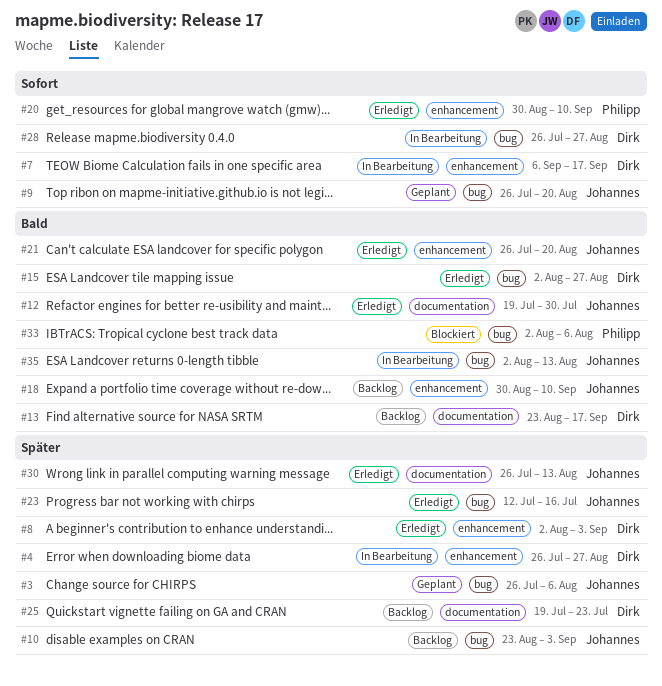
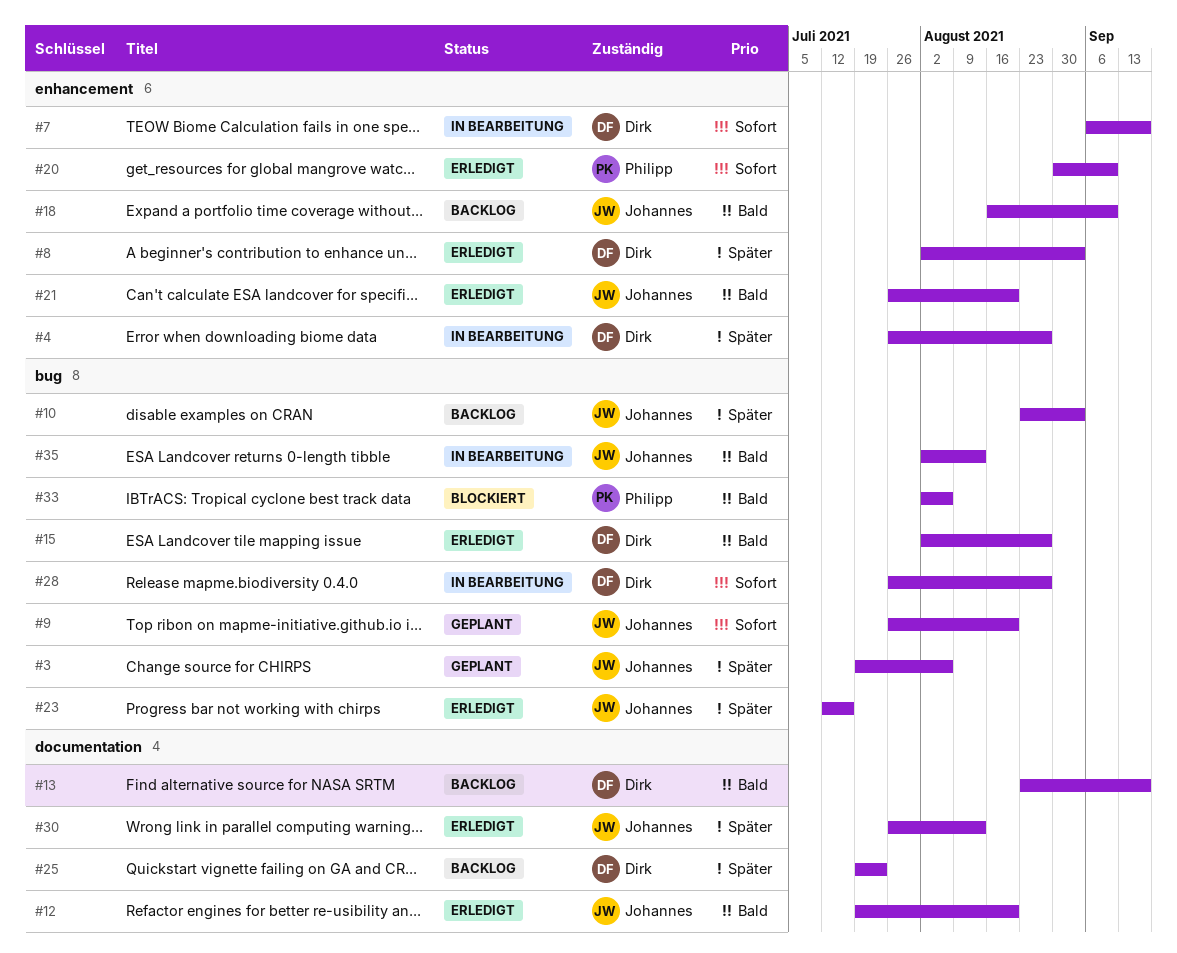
#3, start: Jul 26 -> Jul 19
#12, due: Jul 30 -> Aug 20
#18, start: Aug 30 -> Aug 16

